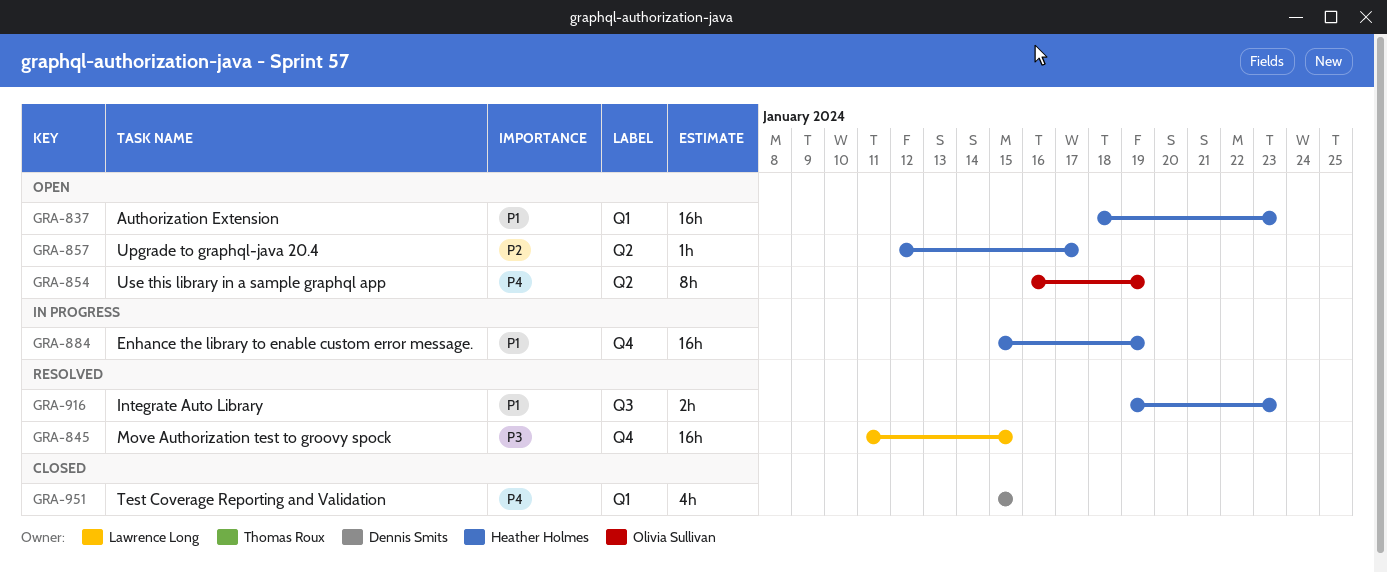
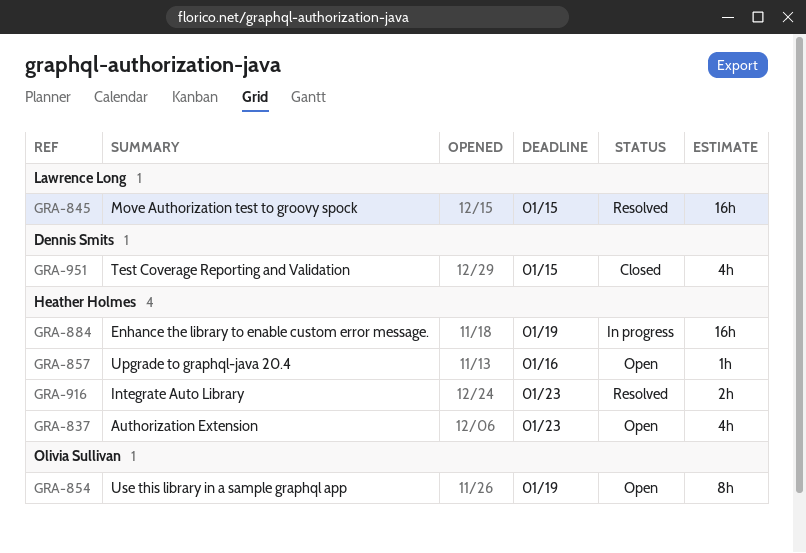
GRA-837, estimate: 16h -> 4h
GRA-857, due: Jan 17 -> Jan 16

